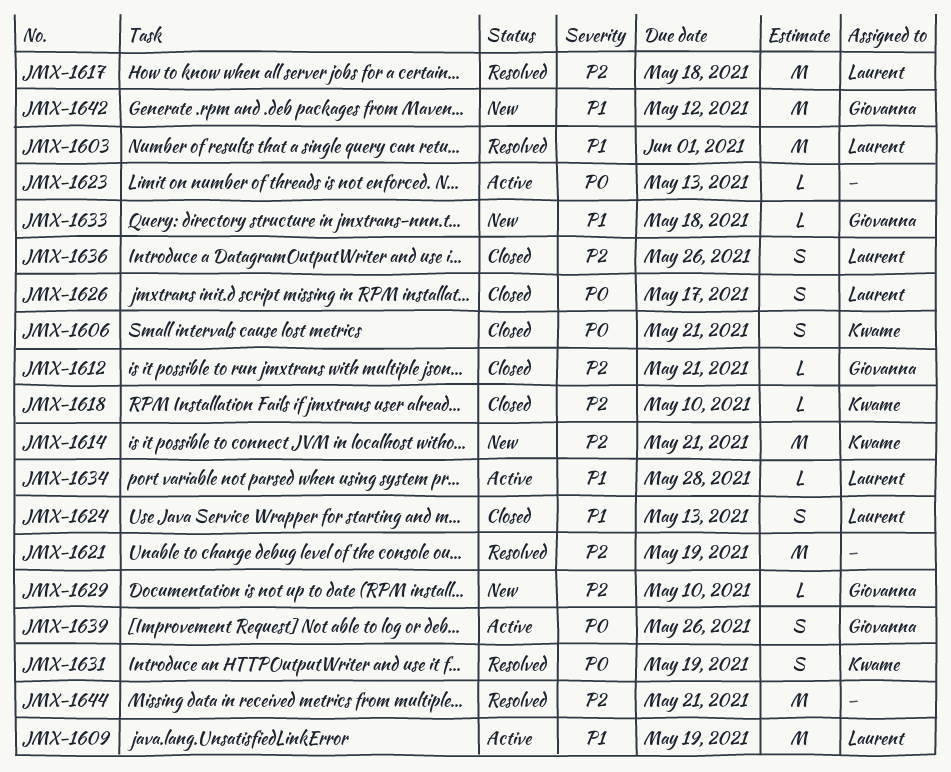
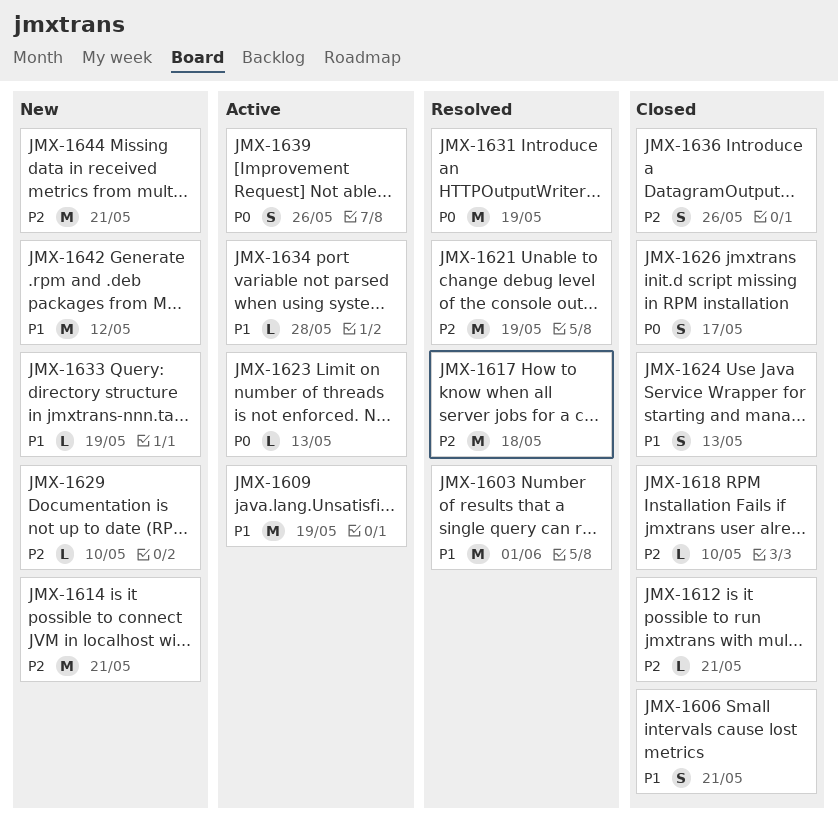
JMX-1606, priority: P0 -> P1
JMX-1631, estimate: S -> M
JMX-1633, due: May 18 -> May 19
JMX-1644, status: Resolved -> New

